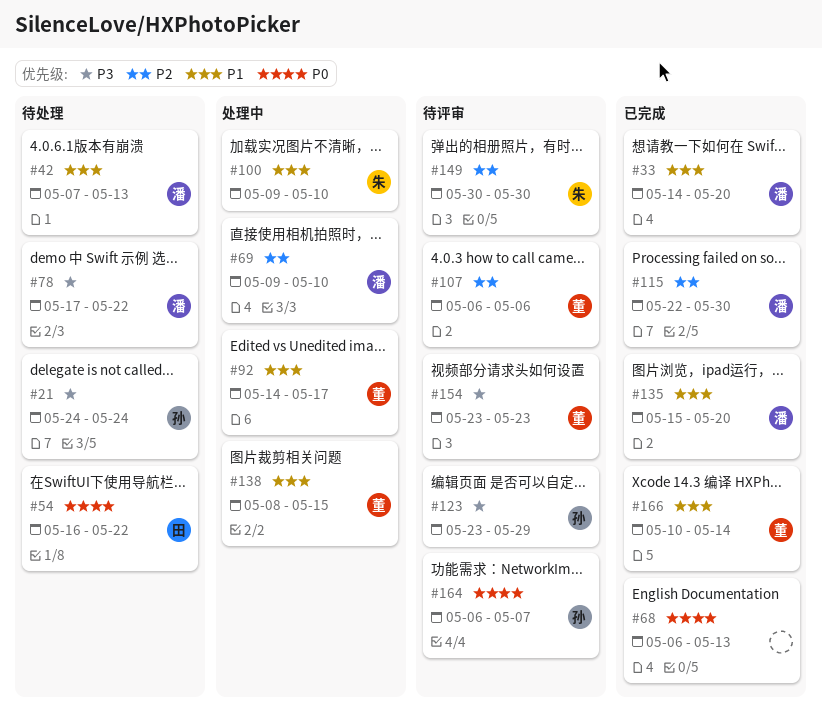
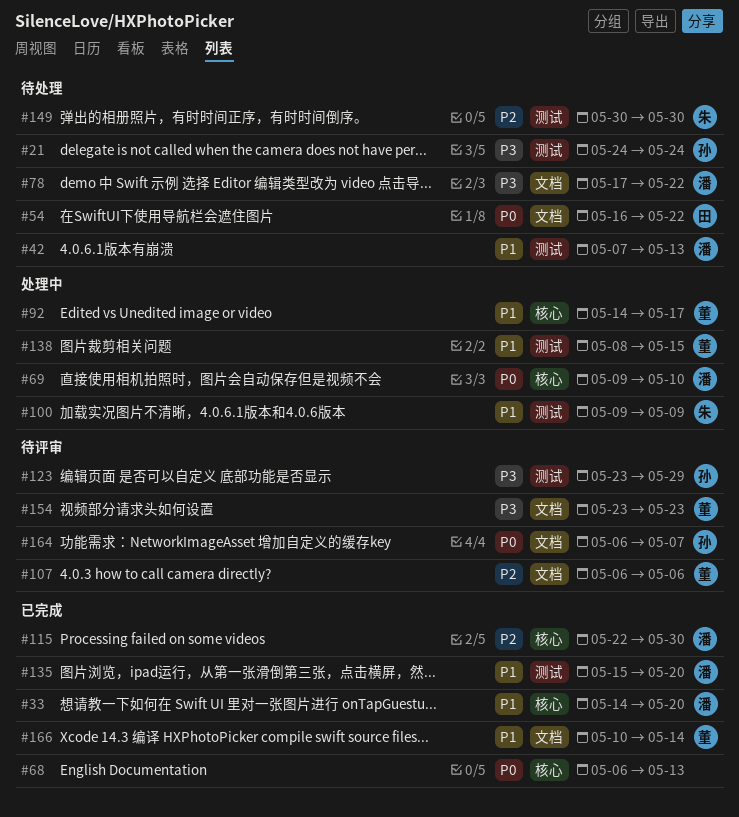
#69, priority: P2 -> P0
#100, due: May 10 -> May 9
#149, status: 待评审 -> 待处理

